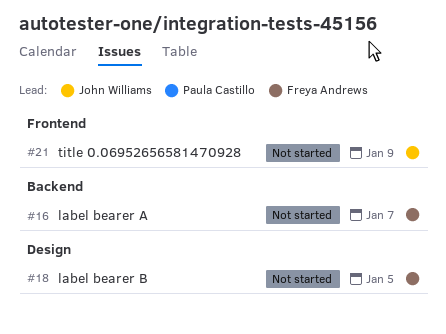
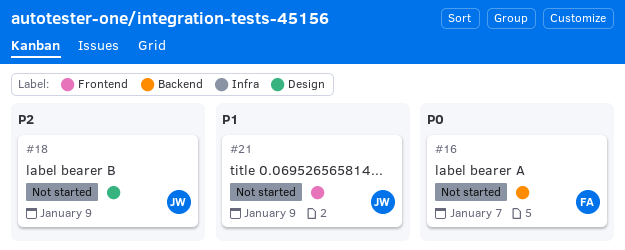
#18, owner: Freya Andrews -> John Williams
#18, due: Jan 5 -> Jan 9

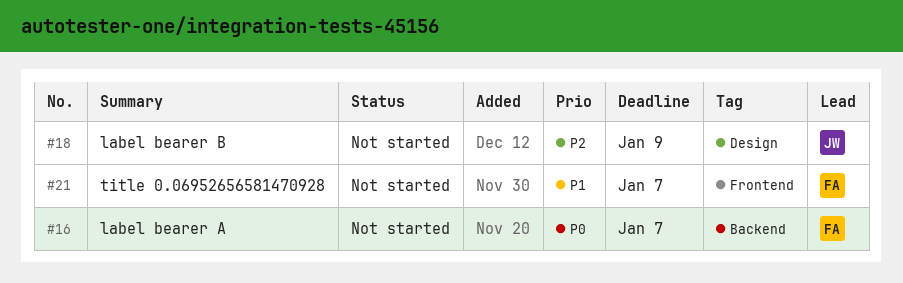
#21, owner: JW -> FA
#21, due: Jan 9 -> Jan 7

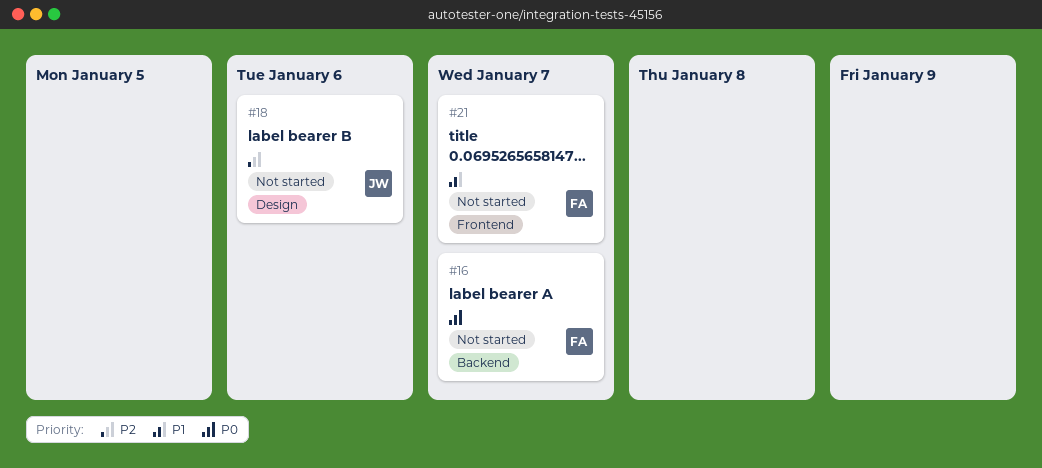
#18, due: Jan 9 -> Jan 6

